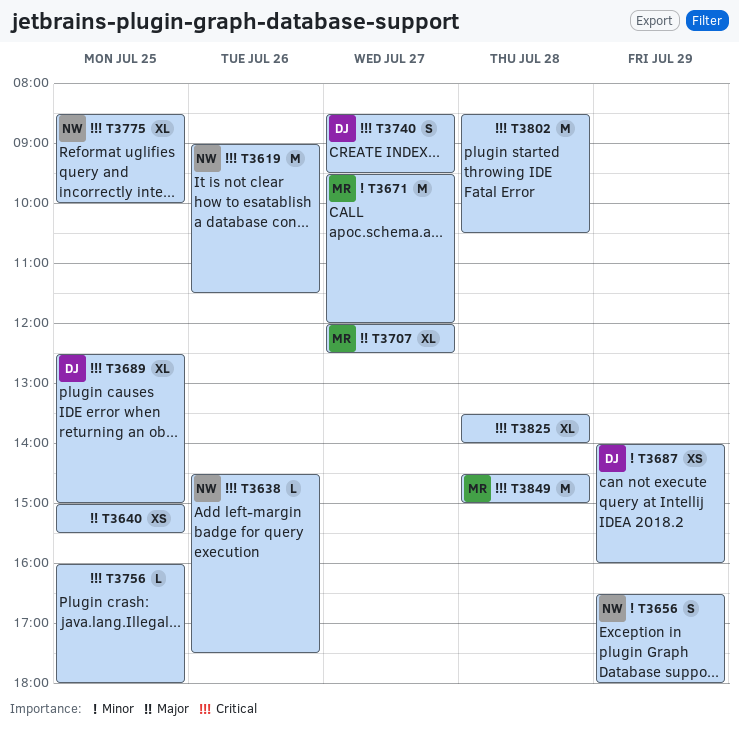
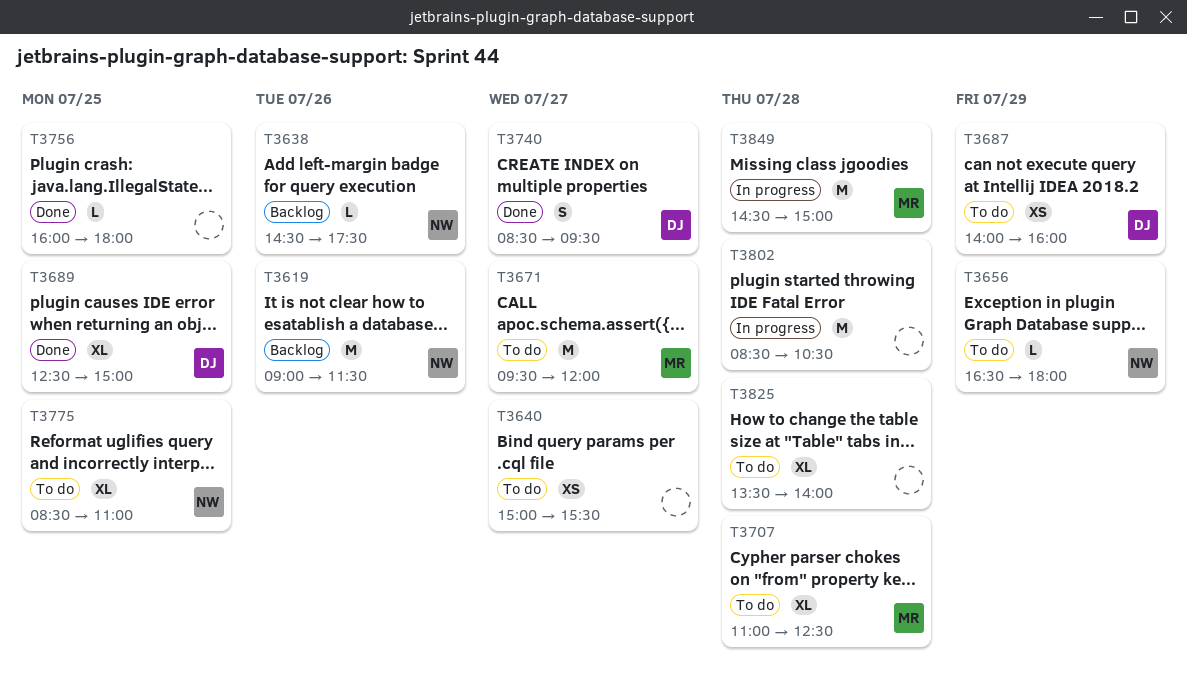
T3640, day: Jul 25 -> Jul 27
T3656, estimate: S -> L
T3707, day: Jul 27 -> Jul 28
T3707, begins: 12:00 -> 11:00
T3775, ends: 10:00 -> 11:00

